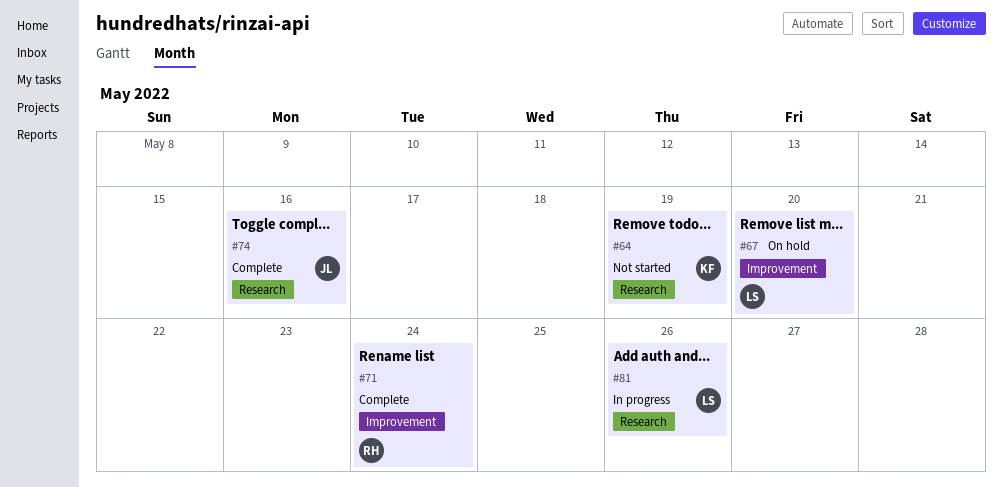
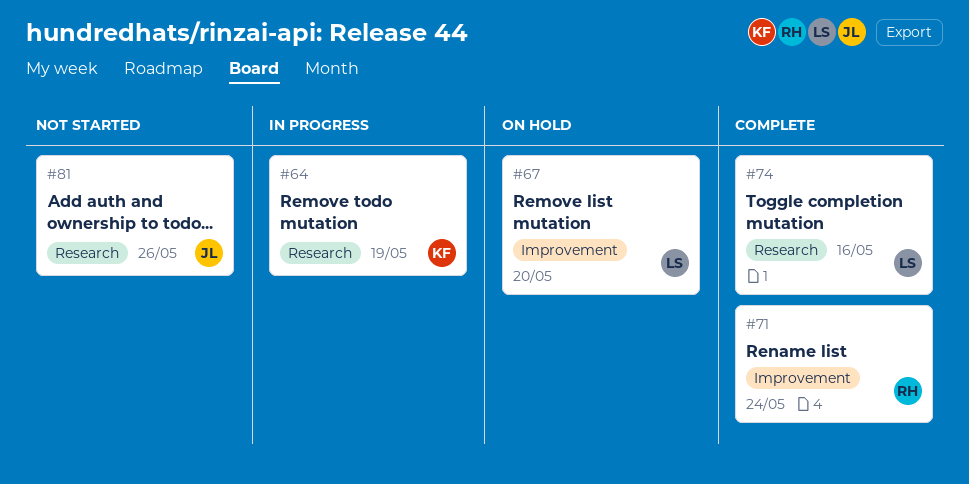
#64, status: Not started -> In progress
#74, owner: JL -> LS
#81, status: In progress -> Not started
#81, owner: LS -> JL

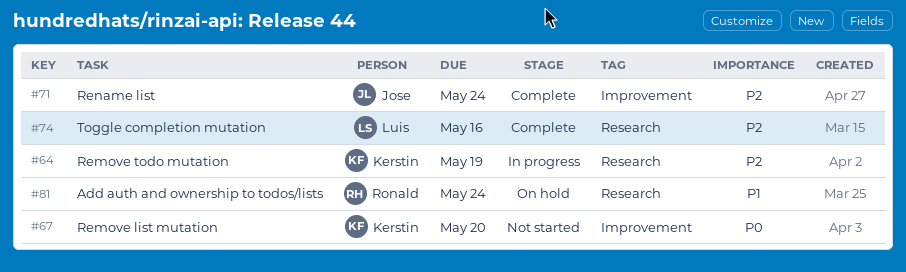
#67, status: On hold -> Not started
#67, owner: Luis -> Kerstin
#71, owner: Ronald -> Jose
#81, status: Not started -> On hold
#81, owner: Jose -> Ronald
#81, due: May 26 -> May 24

